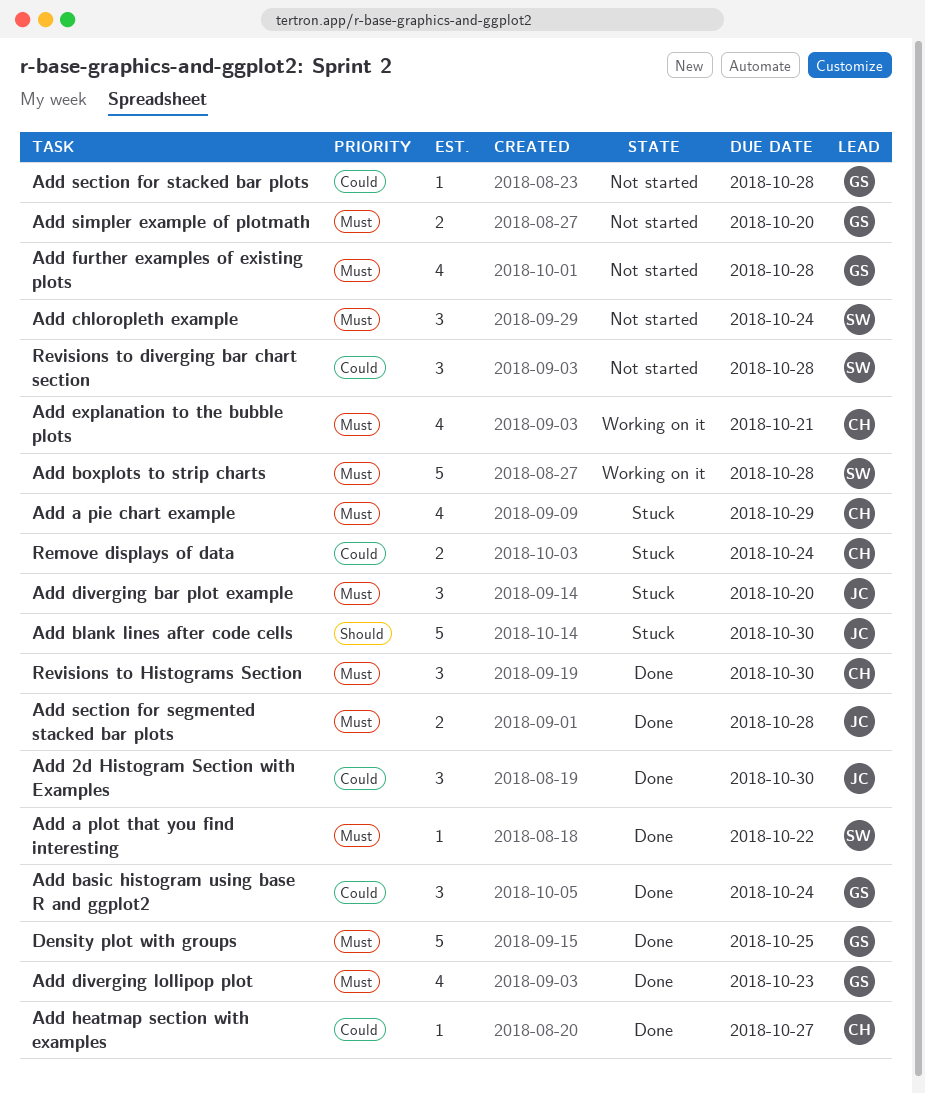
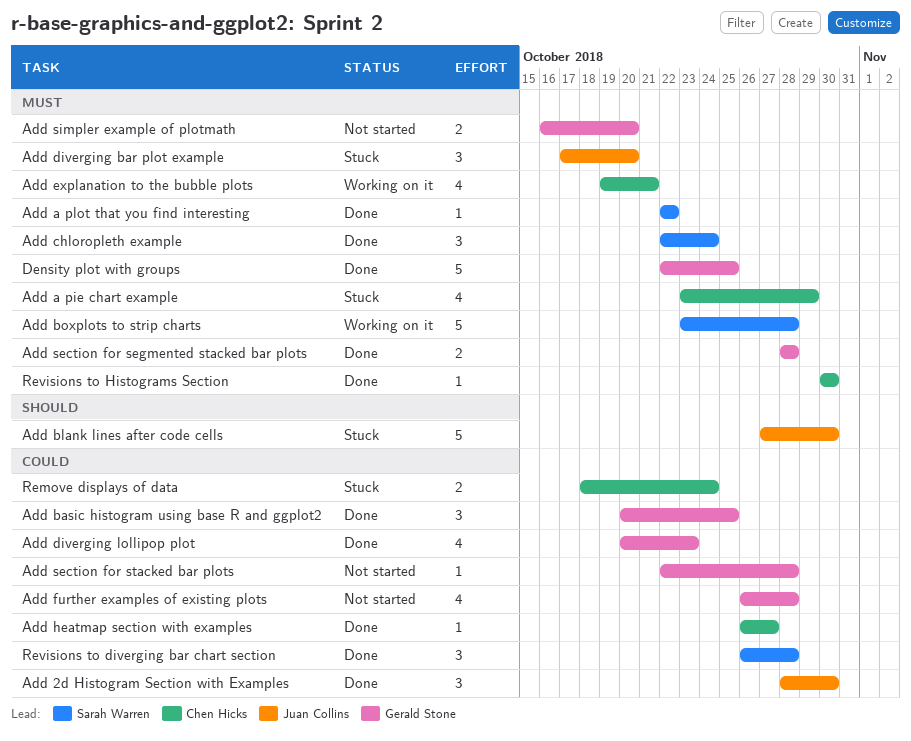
Add basic histogram using base R and ggplot2, due: Oct 24 -> Oct 25
Add chloropleth example, status: Not started -> Done
Add diverging lollipop plot, priority: Must -> Could
Add further examples of existing plots, priority: Must -> Could
Add section for segmented stacked bar plots, owner: Juan Collins -> Gerald Stone
Revisions to diverging bar chart section, status: Not started -> Done
Revisions to Histograms Section, estimate: 3 -> 1

